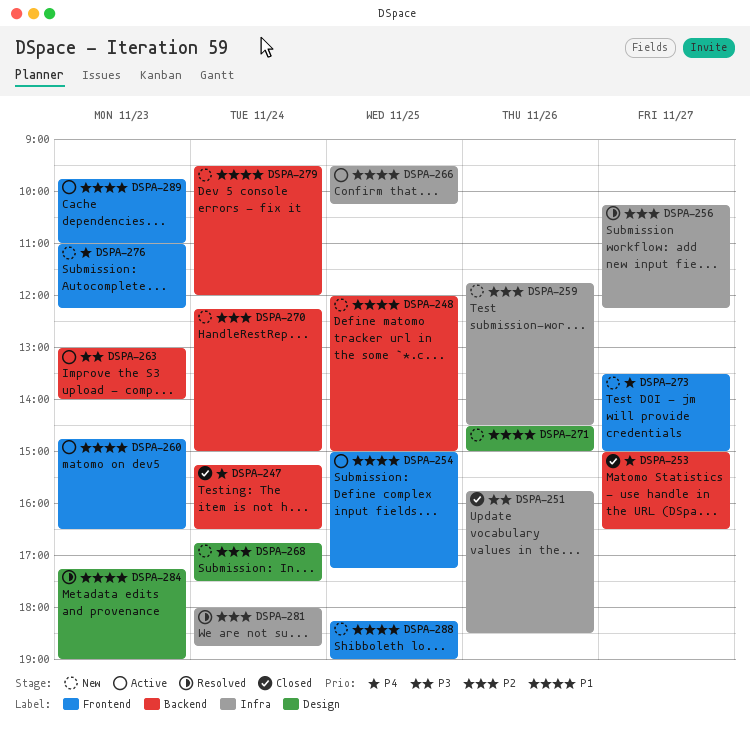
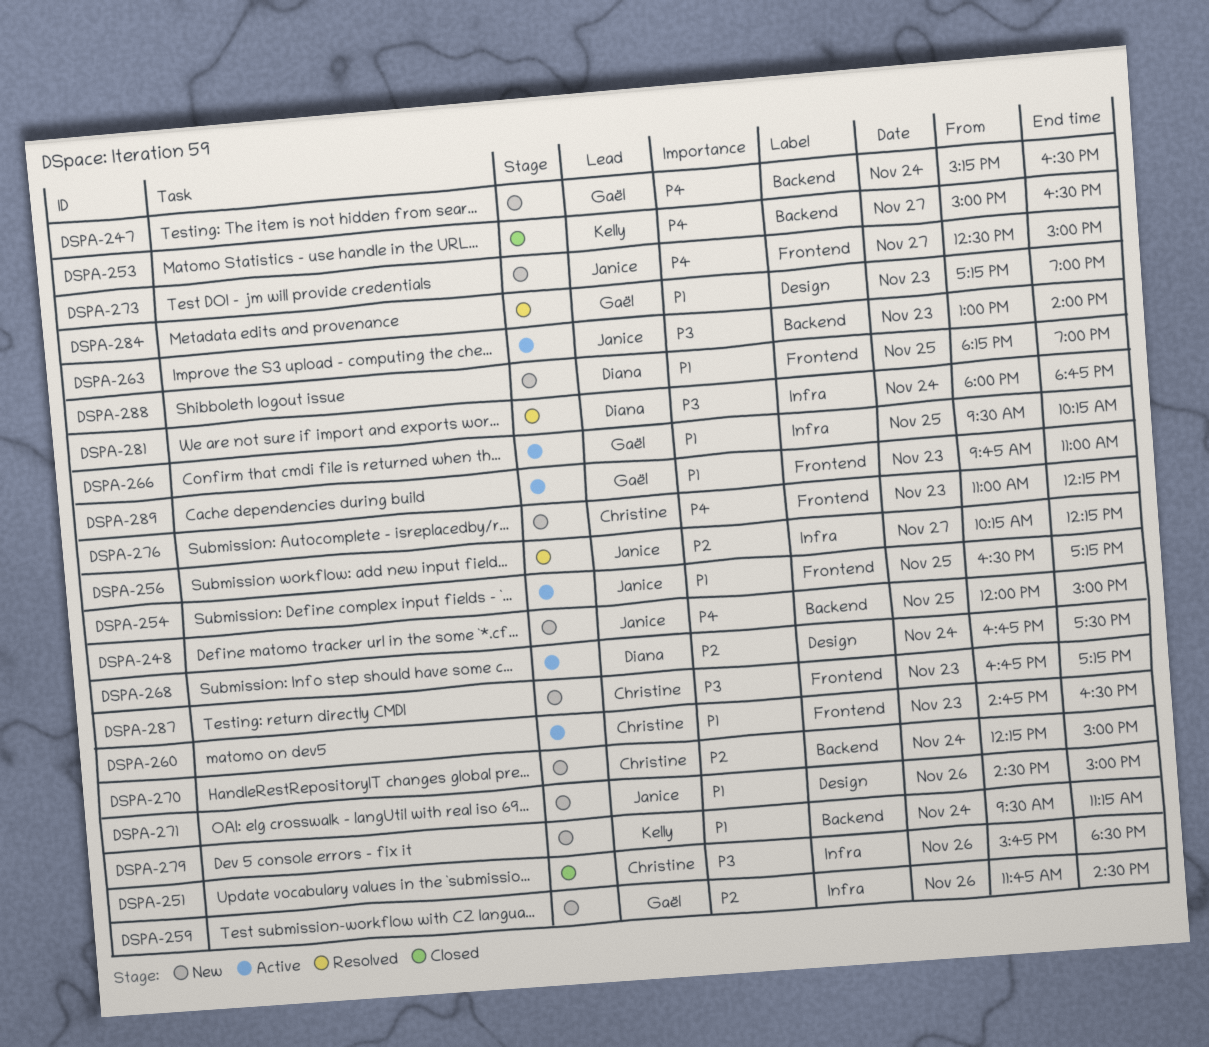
DSPA-247, status: Closed -> New
DSPA-248, priority: P1 -> P4
DSPA-254, begins: 15:00 -> 16:30
DSPA-268, status: New -> Active
DSPA-273, begins: 13:30 -> 12:30
DSPA-279, ends: 12:00 -> 11:15
DSPA-281, priority: P2 -> P3
DSPA-287: none -> present

